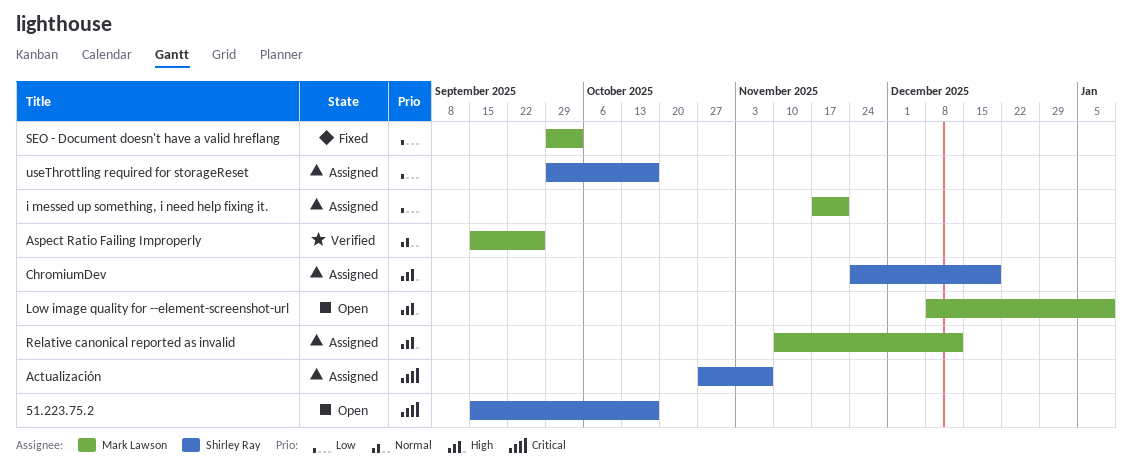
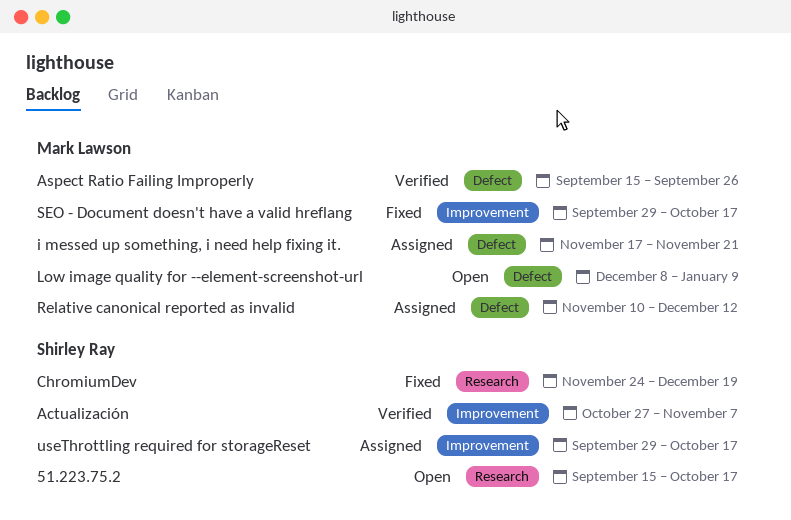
Actualización, status: Assigned -> Verified
ChromiumDev, status: Assigned -> Fixed
SEO - Document doesn't have a valid hreflang, due: Oct 3 -> Oct 17

